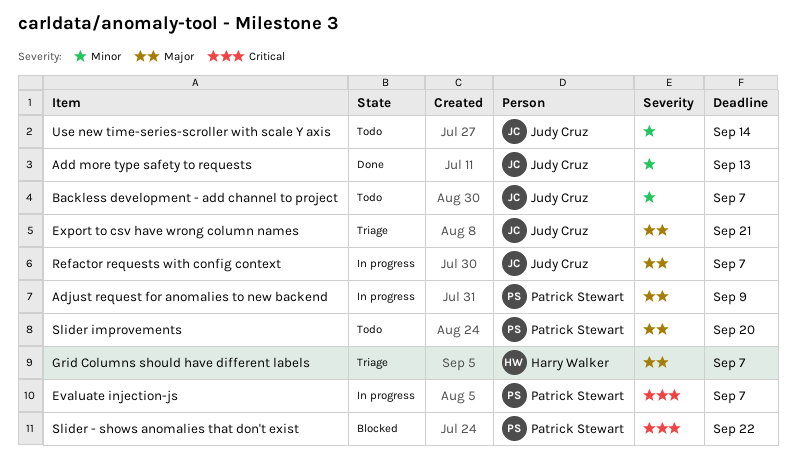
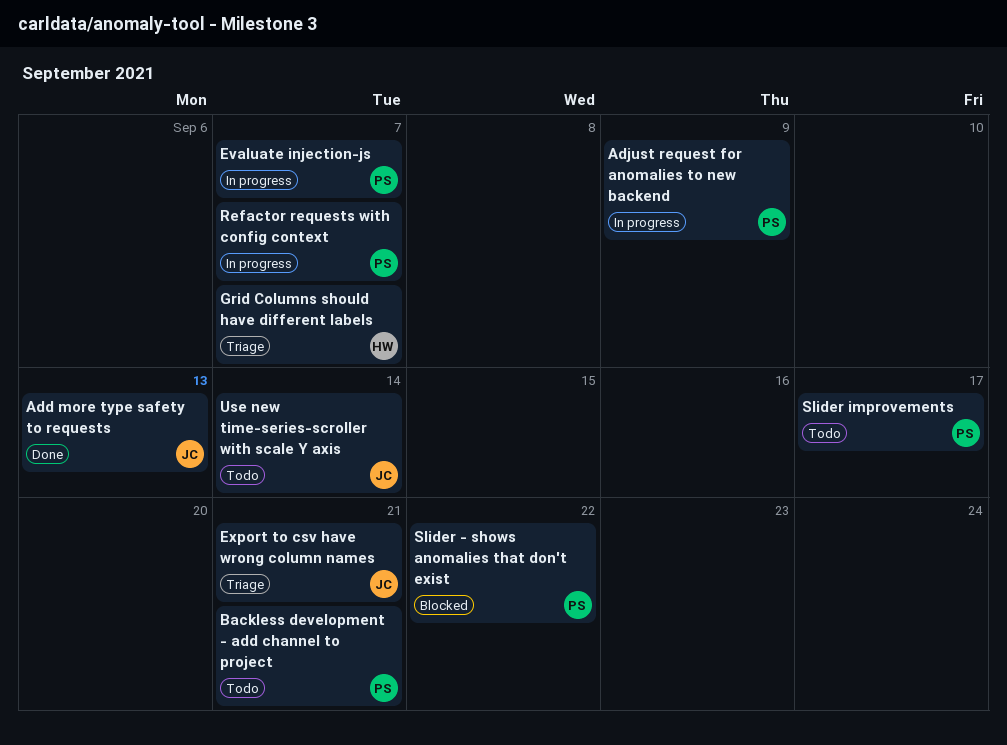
Backless development - add channel to project, owner: Judy Cruz -> Patrick Stewart
Backless development - add channel to project, due: Sep 7 -> Sep 21
Refactor requests with config context, owner: Judy Cruz -> Patrick Stewart
Slider improvements, due: Sep 20 -> Sep 17

